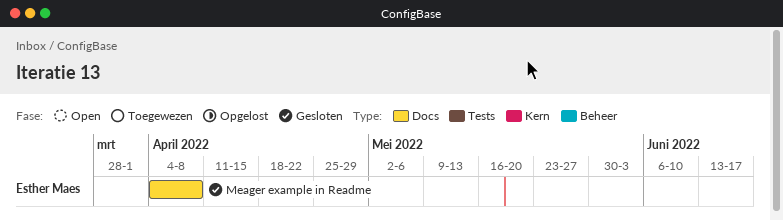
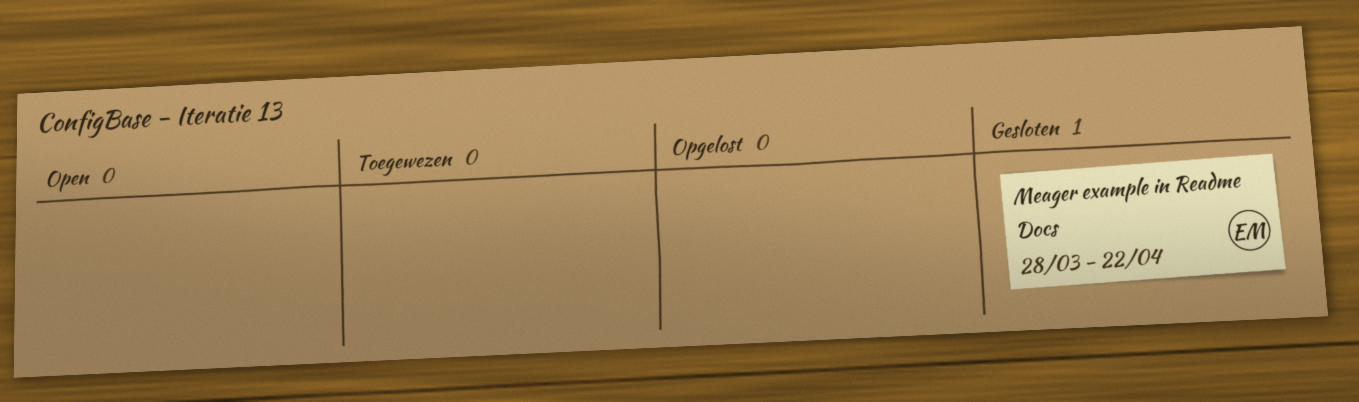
Meager example in Readme, start: Apr 4 -> Mar 28
Meager example in Readme, due: Apr 8 -> Apr 22

